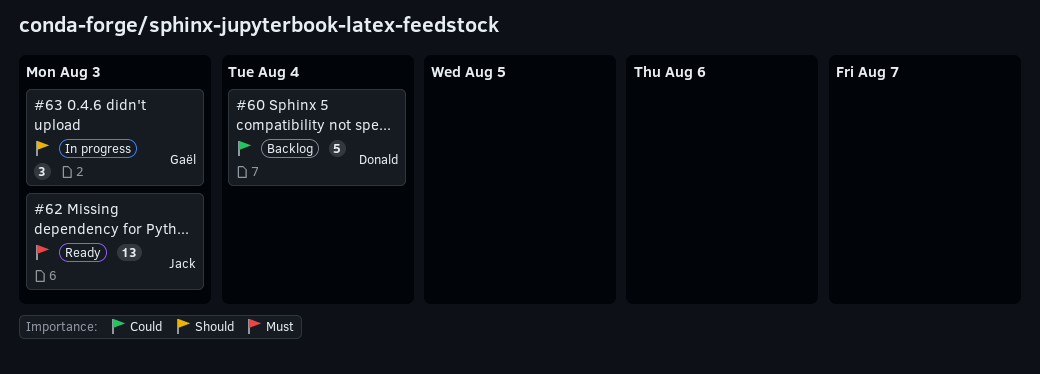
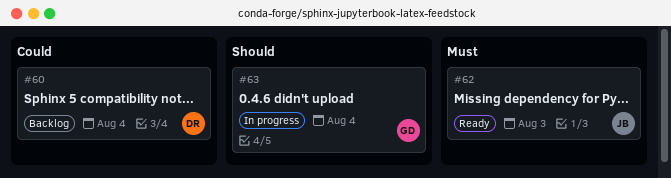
#63, due: Aug 3 -> Aug 4

